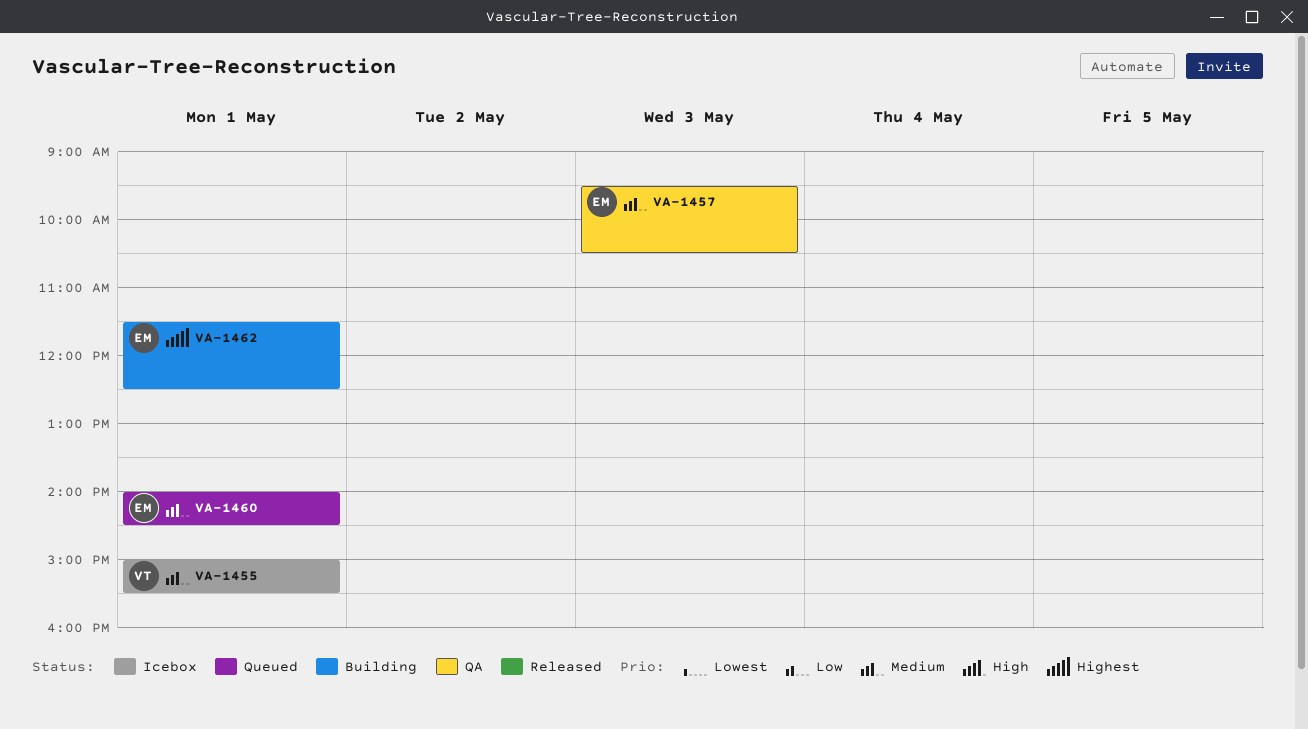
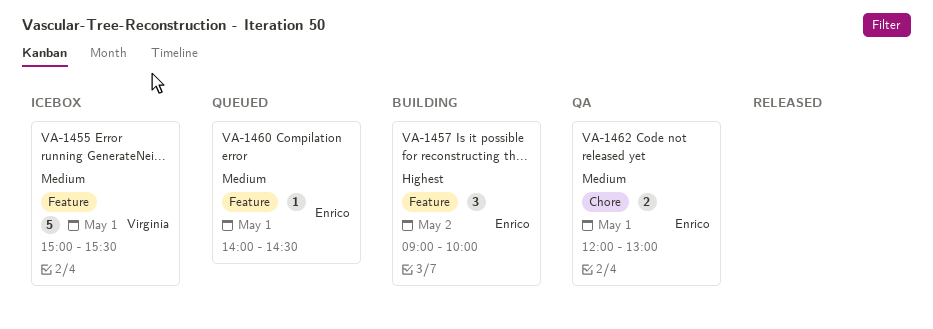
VA-1457, status: QA -> Building
VA-1457, priority: Medium -> Highest
VA-1457, day: May 3 -> May 2
VA-1457, begins: 09:30 -> 09:00
VA-1457, ends: 10:30 -> 10:00
VA-1462, status: Building -> QA
VA-1462, priority: Highest -> Medium
VA-1462, begins: 11:30 -> 12:00
VA-1462, ends: 12:30 -> 13:00

